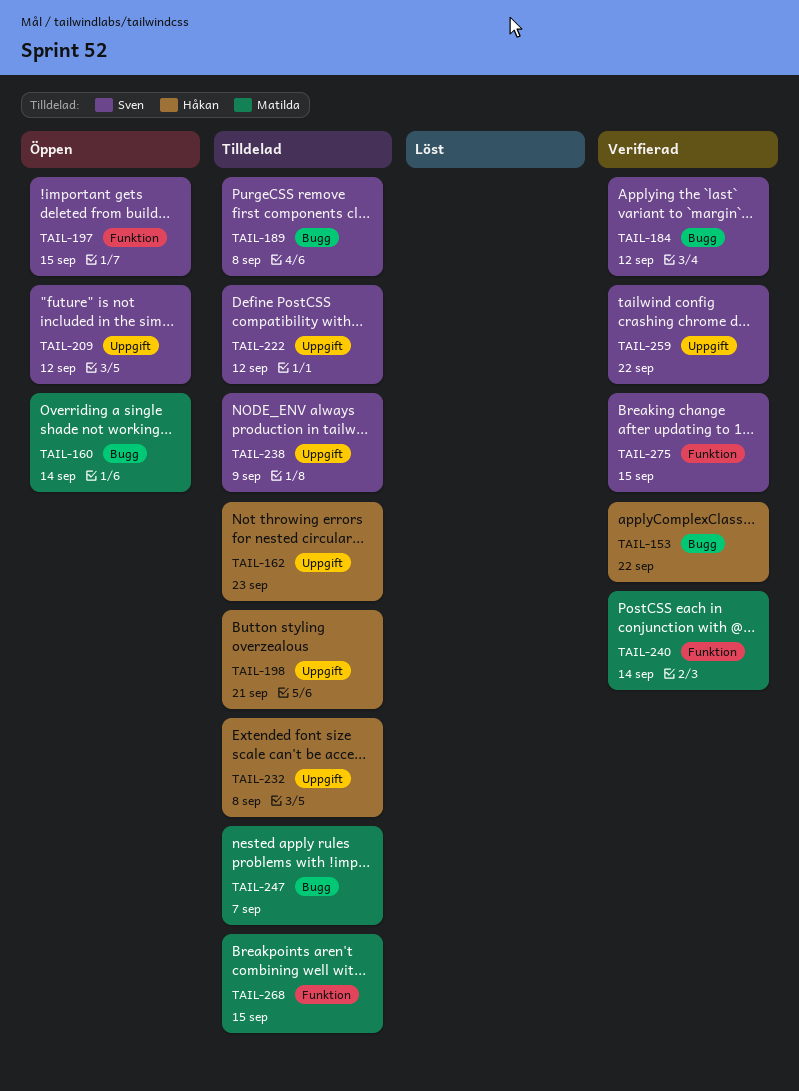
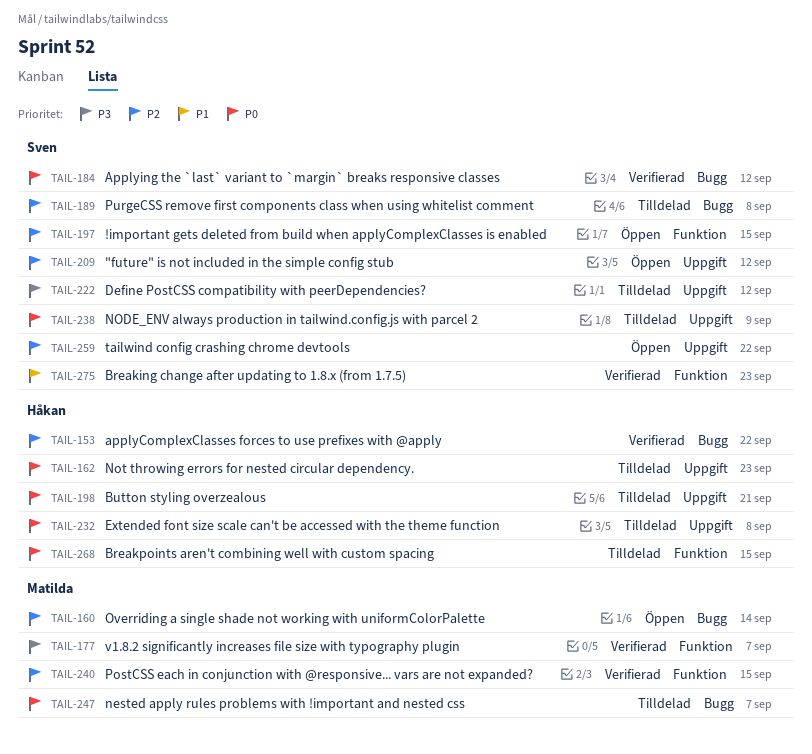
TAIL-177: none -> present
TAIL-240, due: Sep 14 -> Sep 15
TAIL-259, status: Verifierad -> Öppen
TAIL-268, owner: Matilda -> Håkan
TAIL-275, due: Sep 15 -> Sep 23

